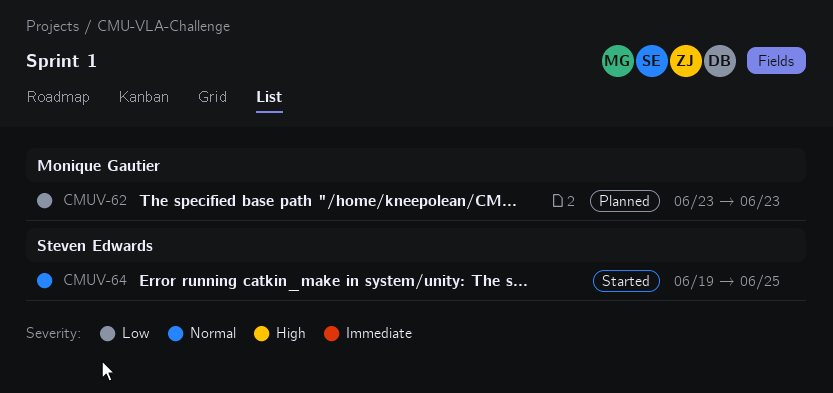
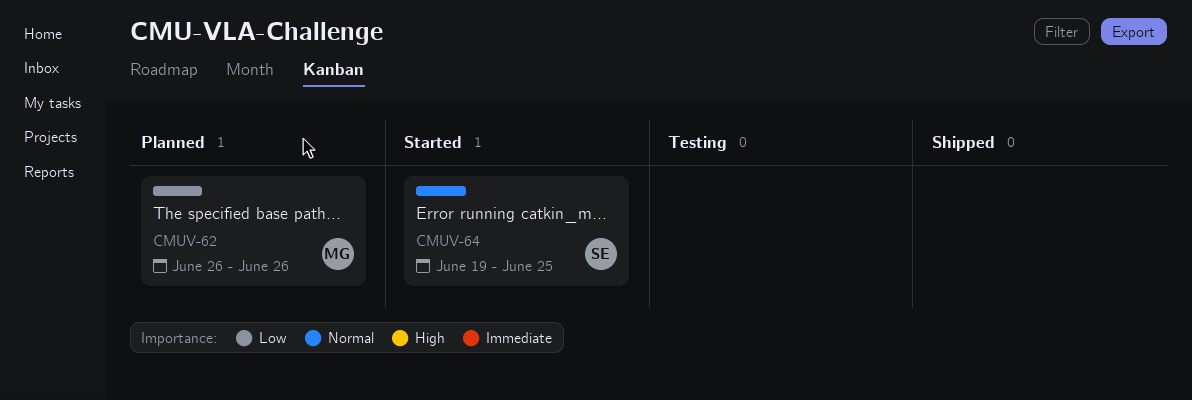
CMUV-62, start: Jun 23 -> Jun 26
CMUV-62, due: Jun 23 -> Jun 26

